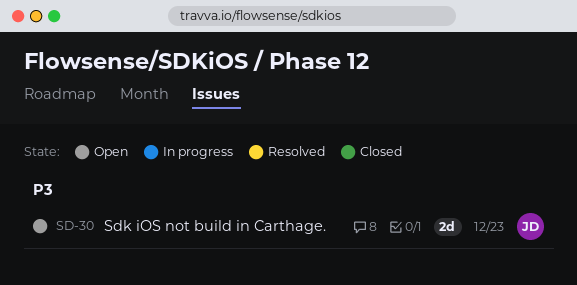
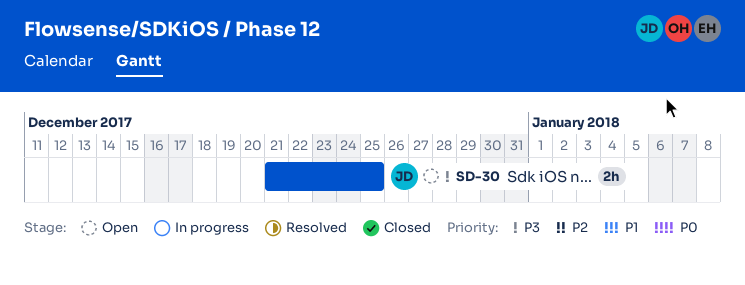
SD-30, estimate: 2d -> 2h
SD-30, due: Dec 23 -> Dec 25

